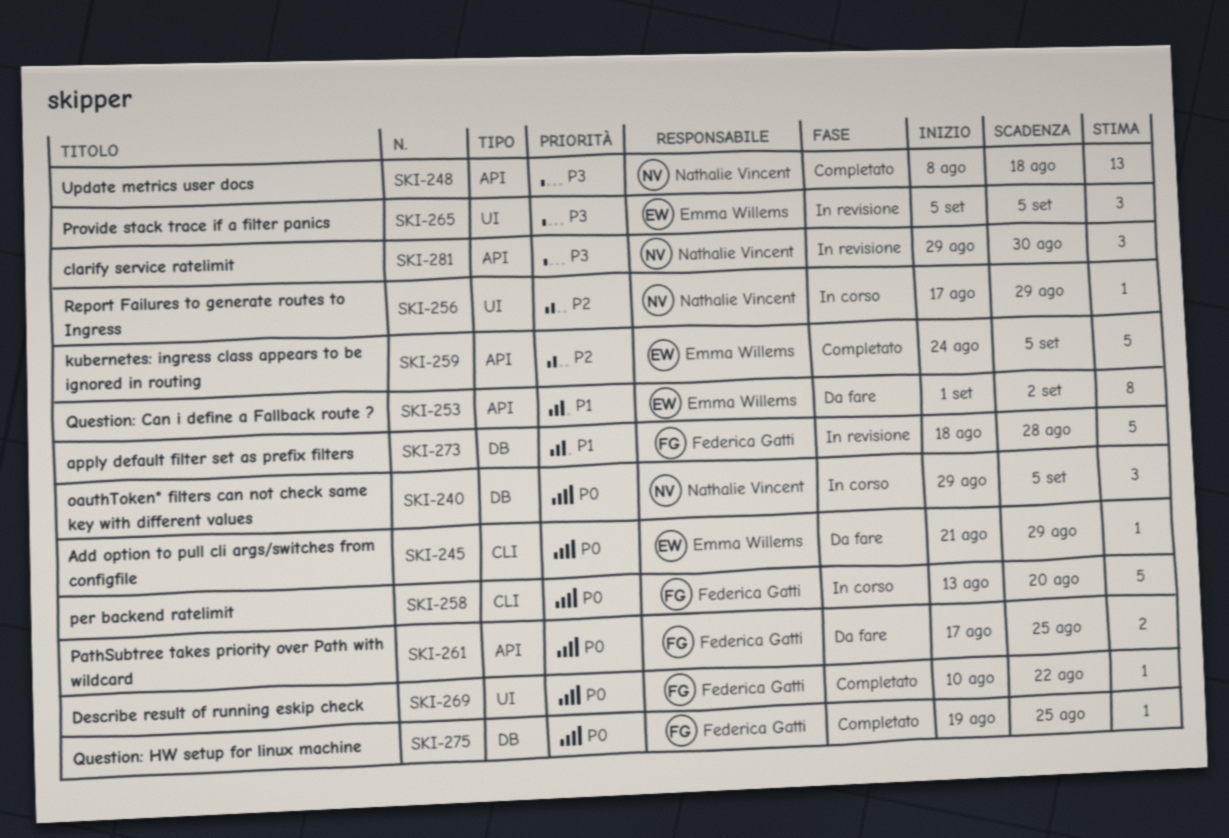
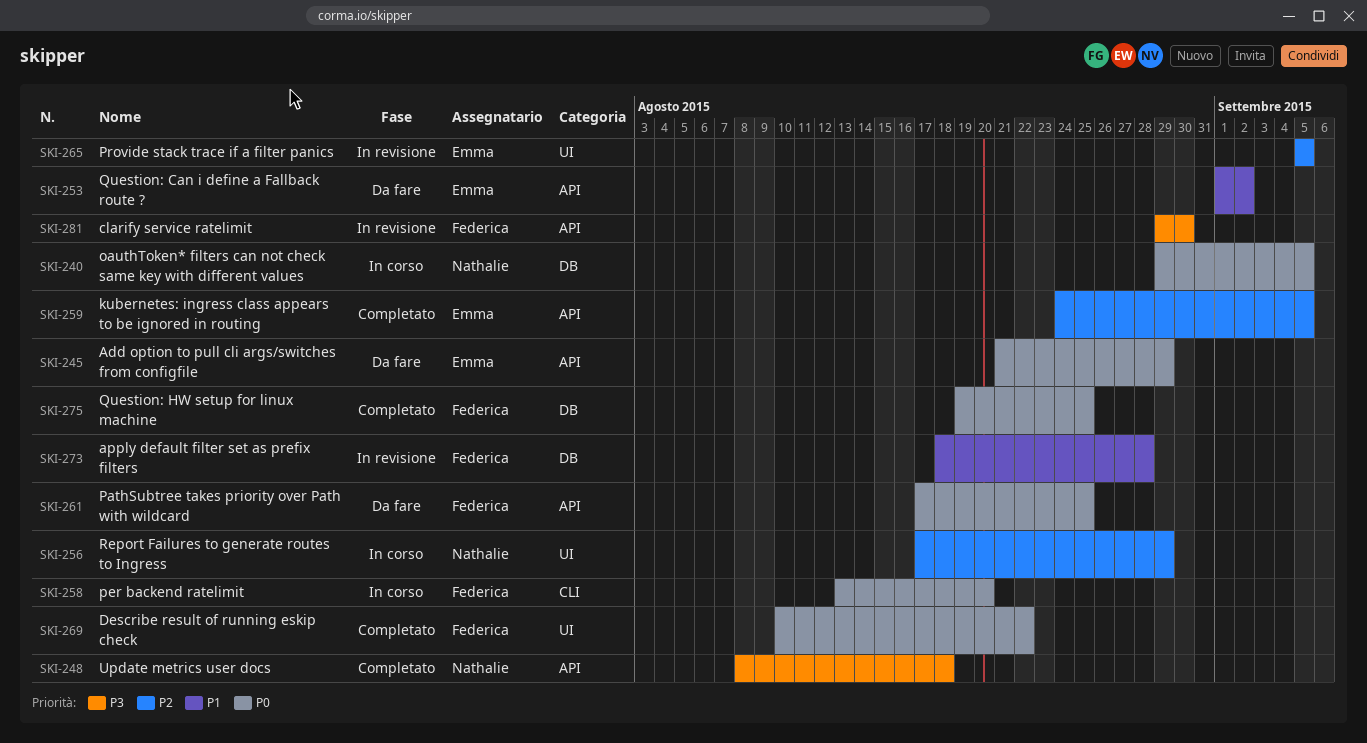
SKI-245, label: CLI -> API
SKI-265, priority: P3 -> P2
SKI-281, owner: Nathalie Vincent -> Federica Gatti

